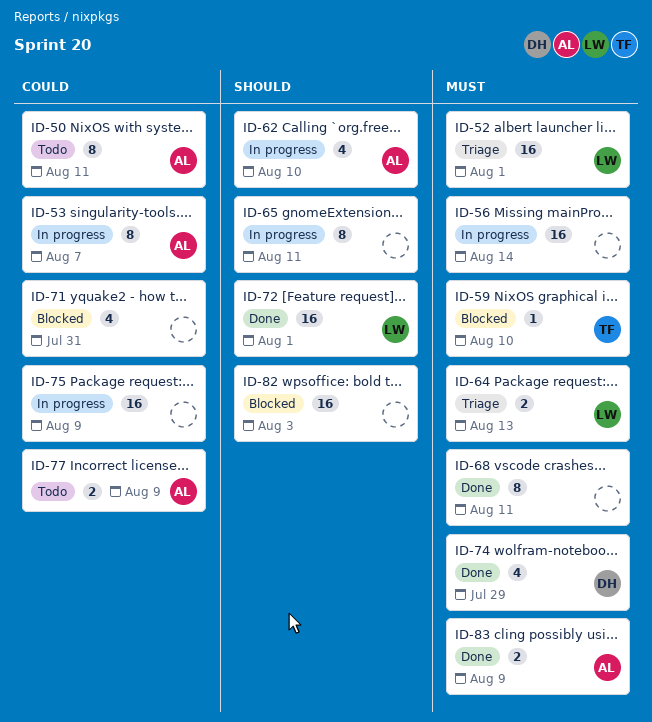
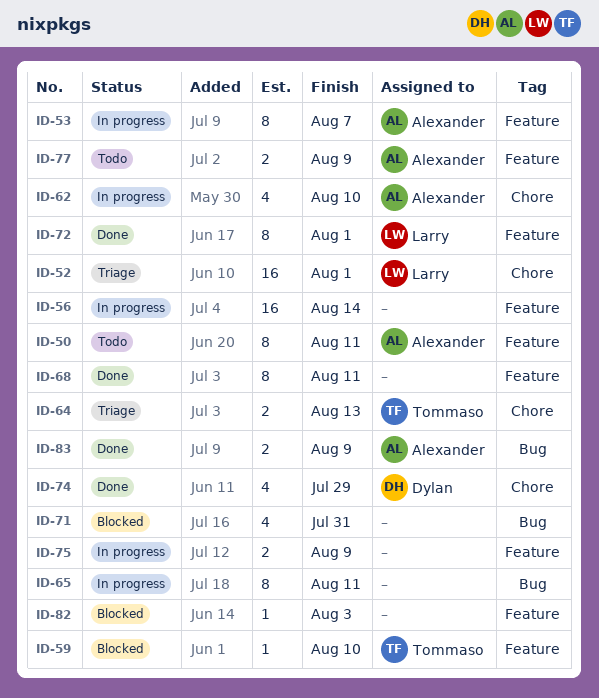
ID-64, owner: Larry -> Tommaso
ID-72, estimate: 16 -> 8
ID-75, estimate: 16 -> 2
ID-82, estimate: 16 -> 1

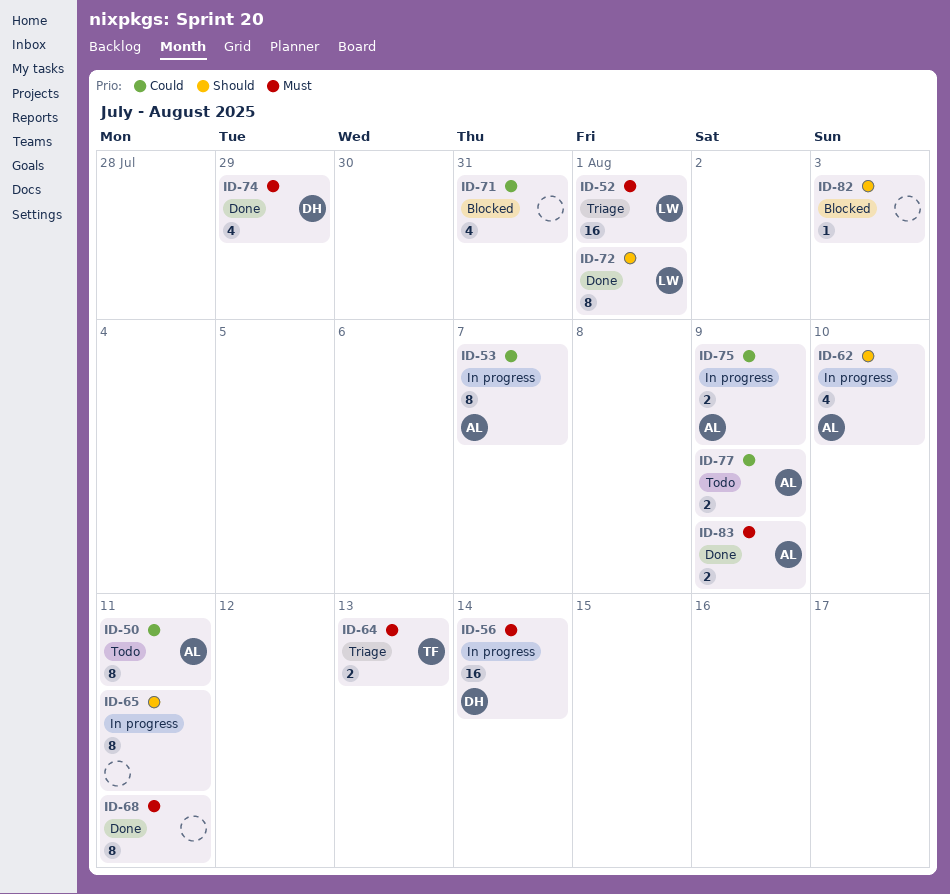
ID-56, owner: none -> Dylan
ID-59: present -> none
ID-75, owner: none -> Alexander

